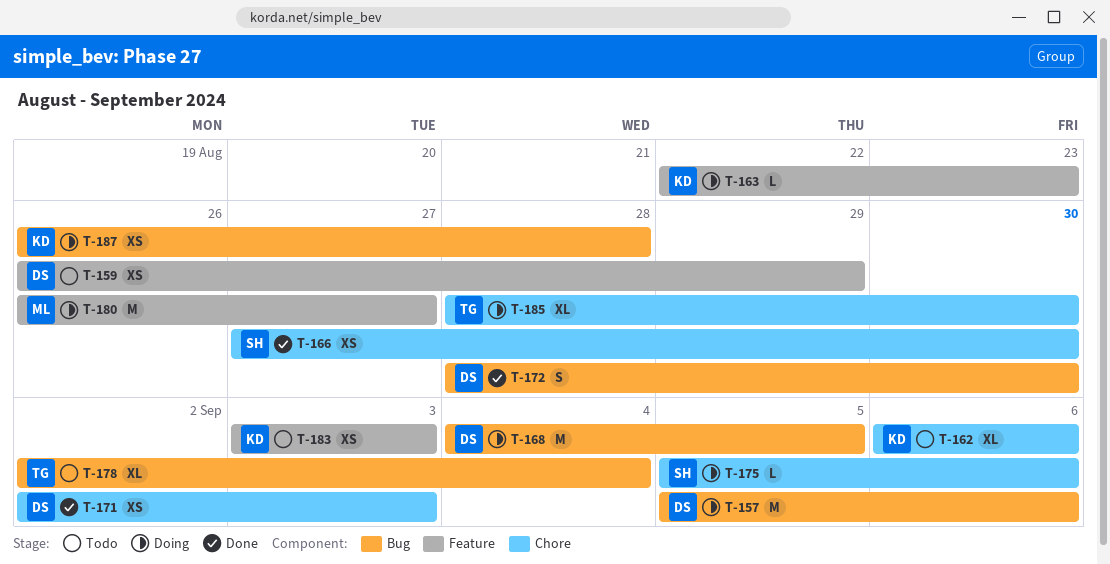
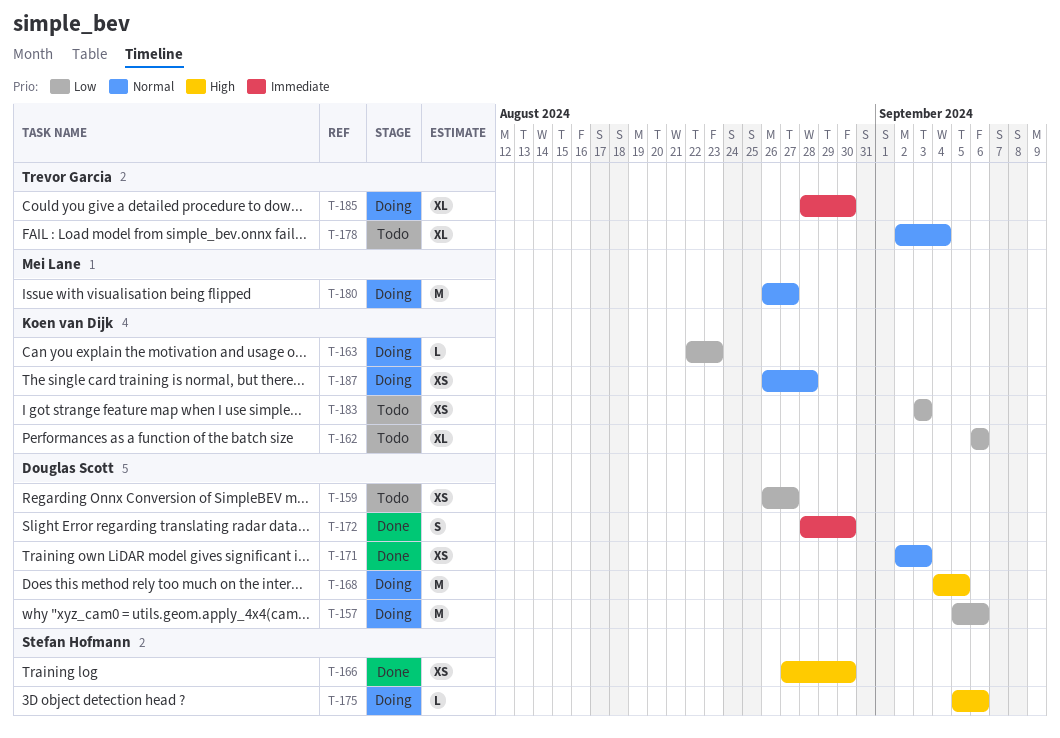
T-159, due: Aug 29 -> Aug 27

